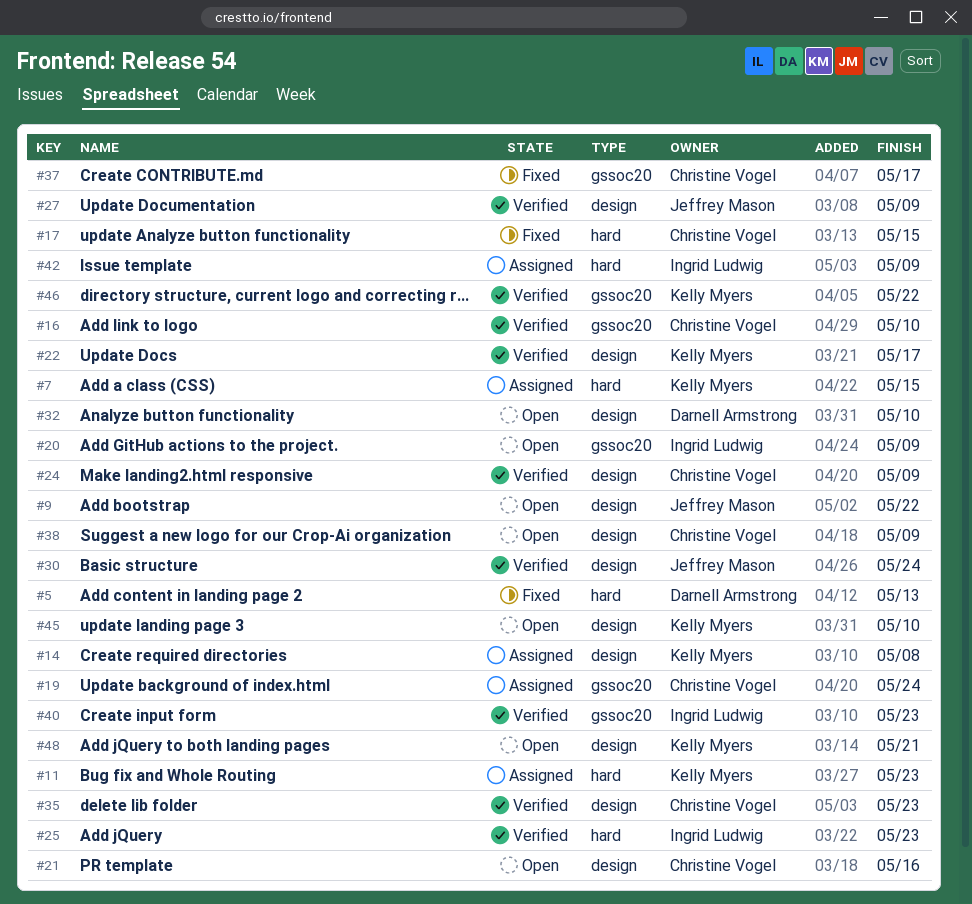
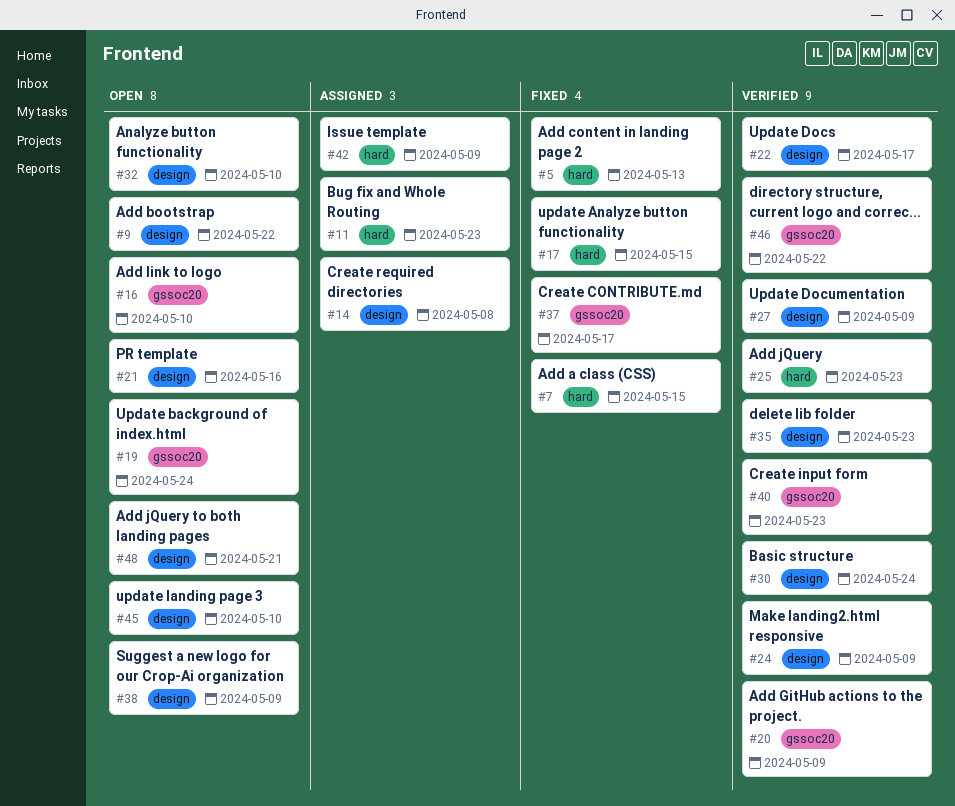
#7, status: Assigned -> Fixed
#16, status: Verified -> Open
#19, status: Assigned -> Open
#20, status: Open -> Verified

